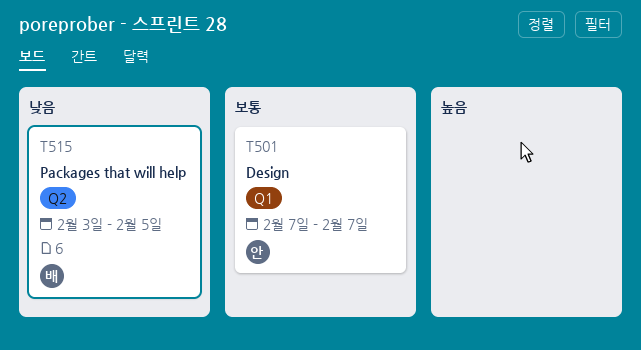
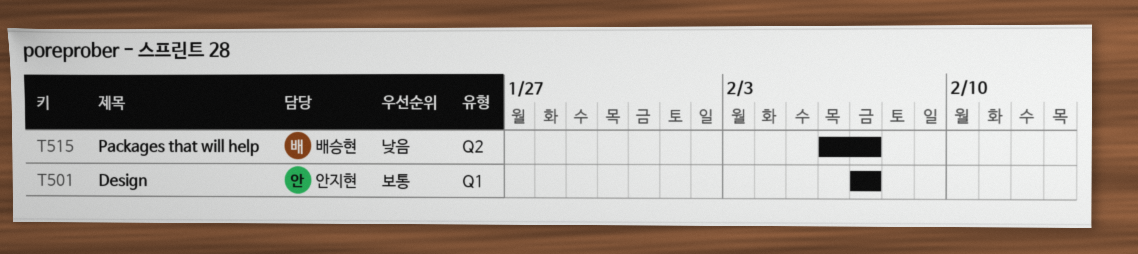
T515, start: Feb 3 -> Feb 6
T515, due: Feb 5 -> Feb 7

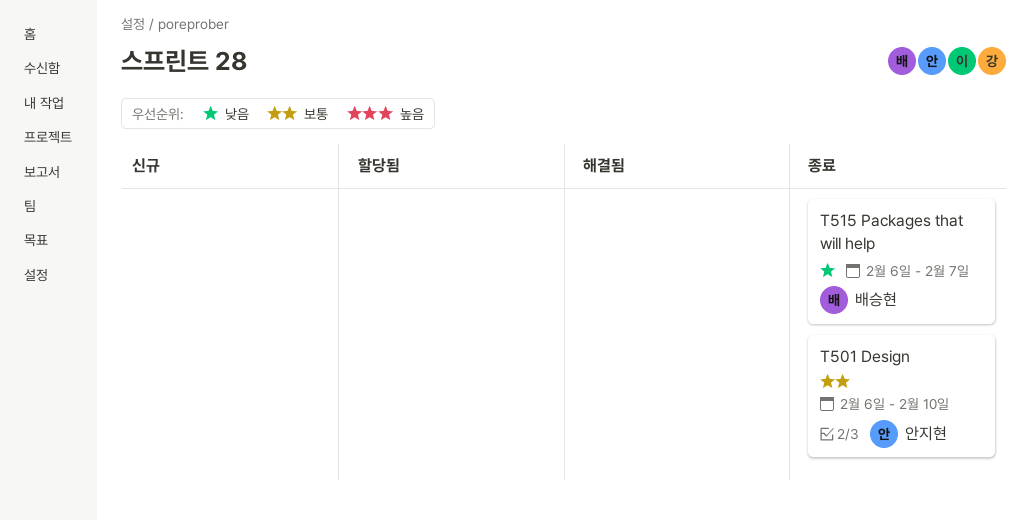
T501, start: Feb 7 -> Feb 6
T501, due: Feb 7 -> Feb 10

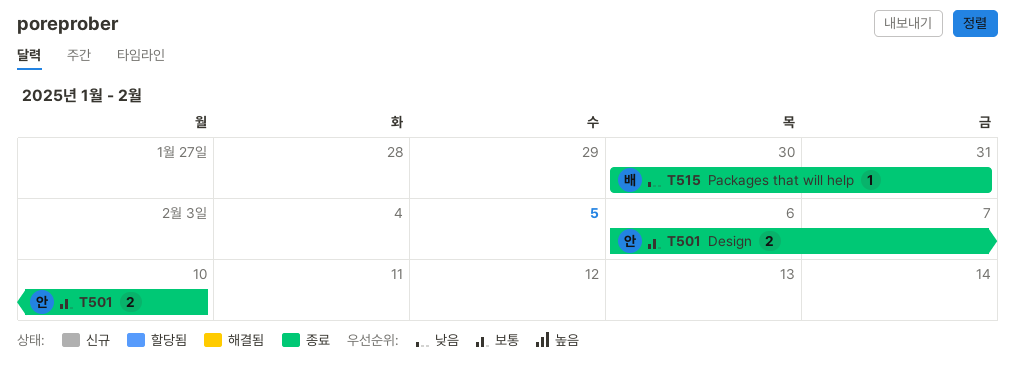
T515, start: Feb 6 -> Jan 30
T515, due: Feb 7 -> Jan 31

